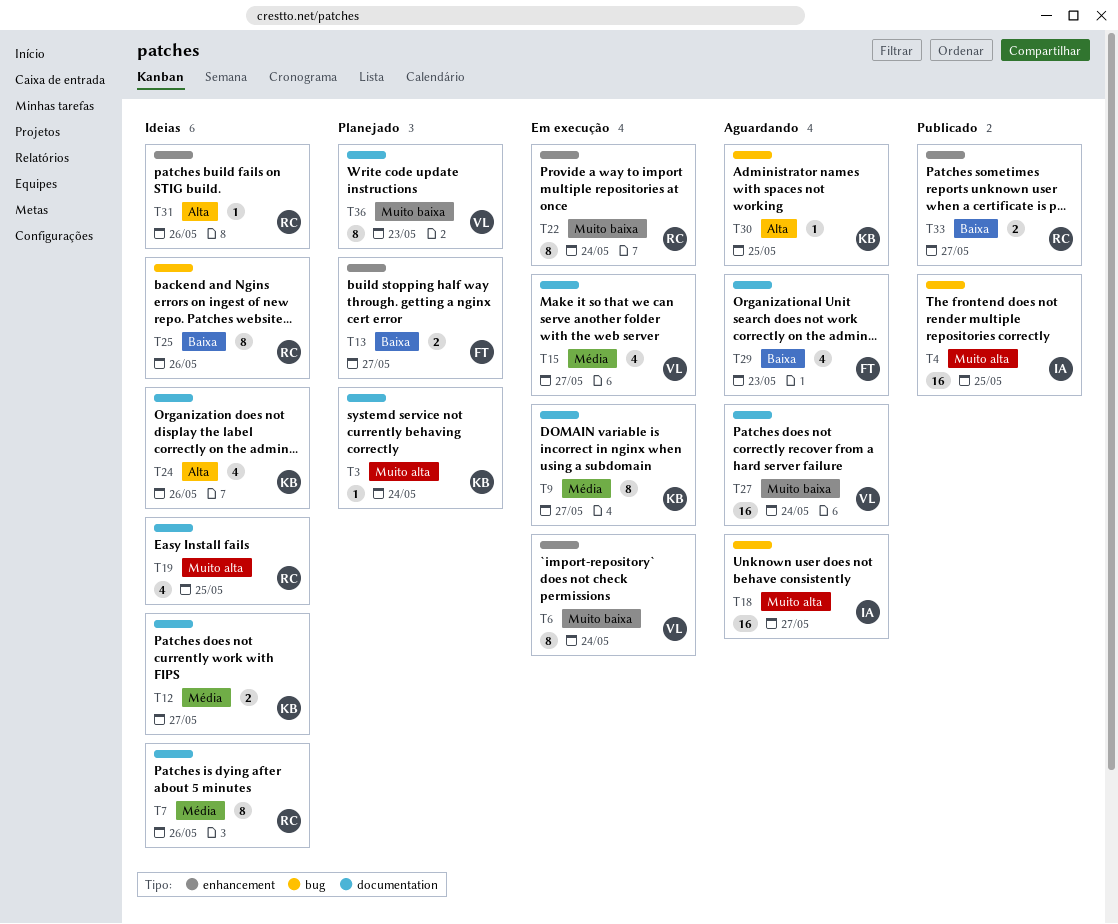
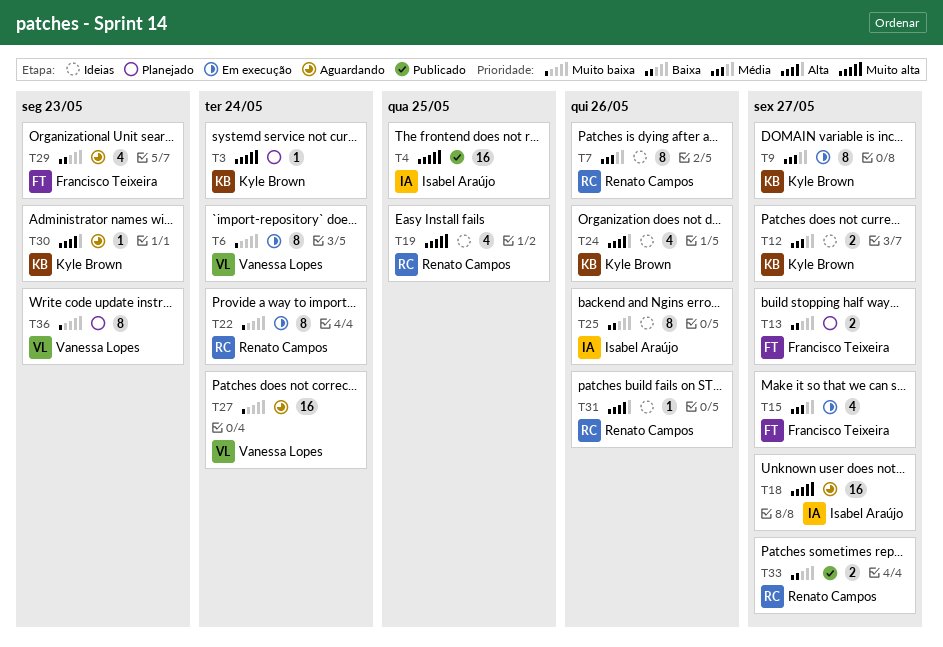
T15, owner: Vanessa Lopes -> Francisco Teixeira
T25, owner: Renato Campos -> Isabel Araújo
T30, due: May 25 -> May 23

